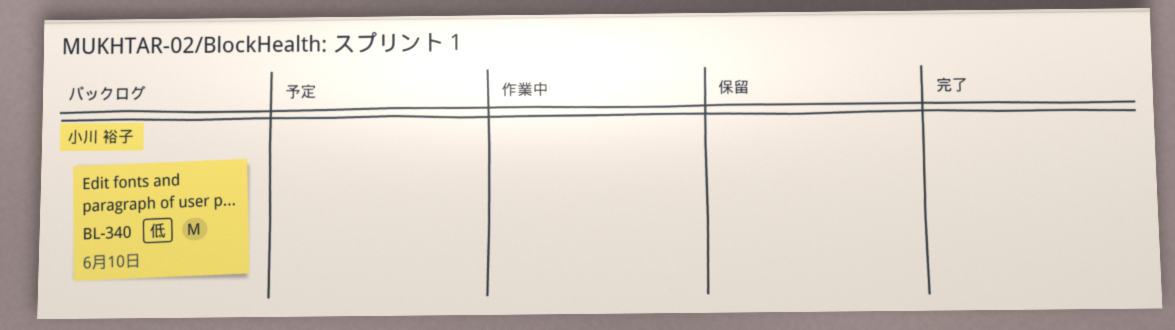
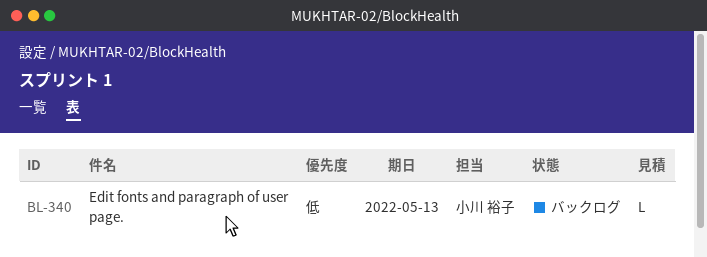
BL-340, estimate: M -> L
BL-340, due: Jun 10 -> May 13

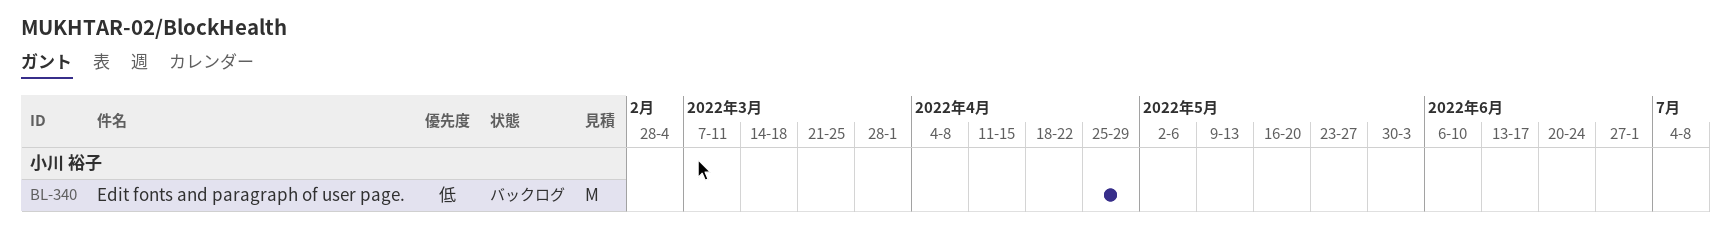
BL-340, estimate: L -> M
BL-340, due: May 13 -> Apr 29

